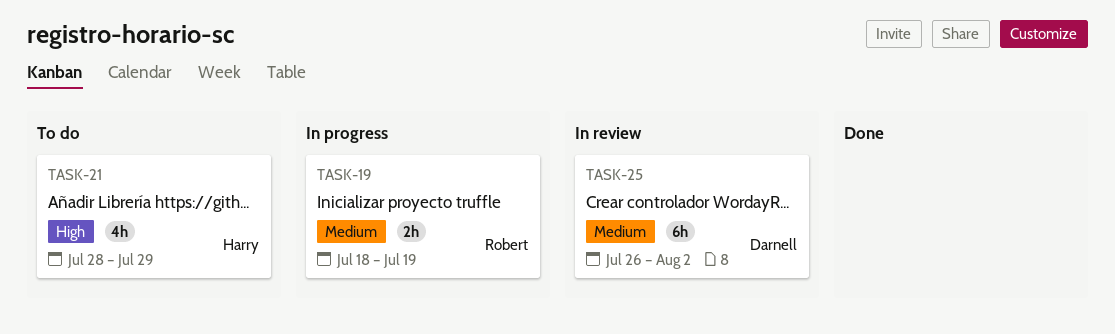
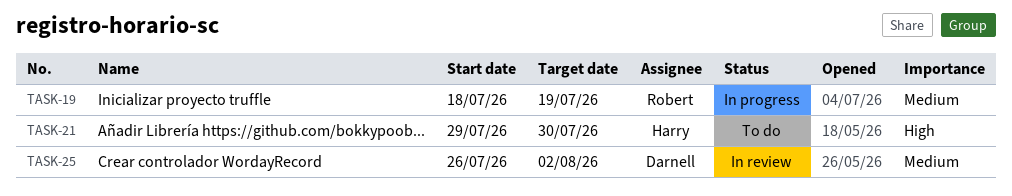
TASK-21, start: Jul 28 -> Jul 29
TASK-21, due: Jul 29 -> Jul 30

